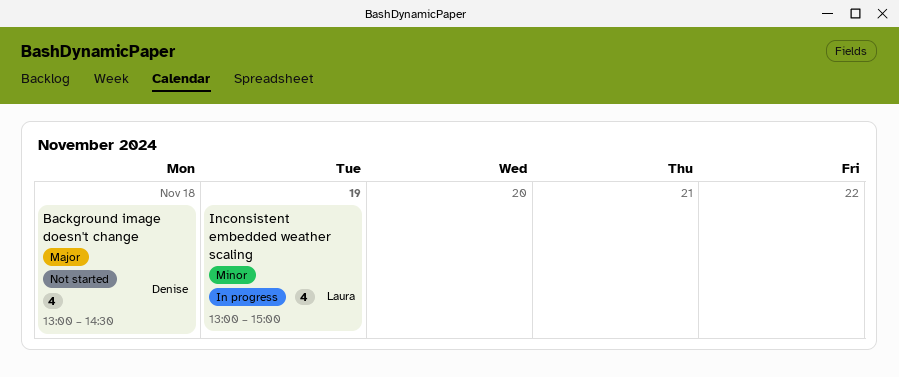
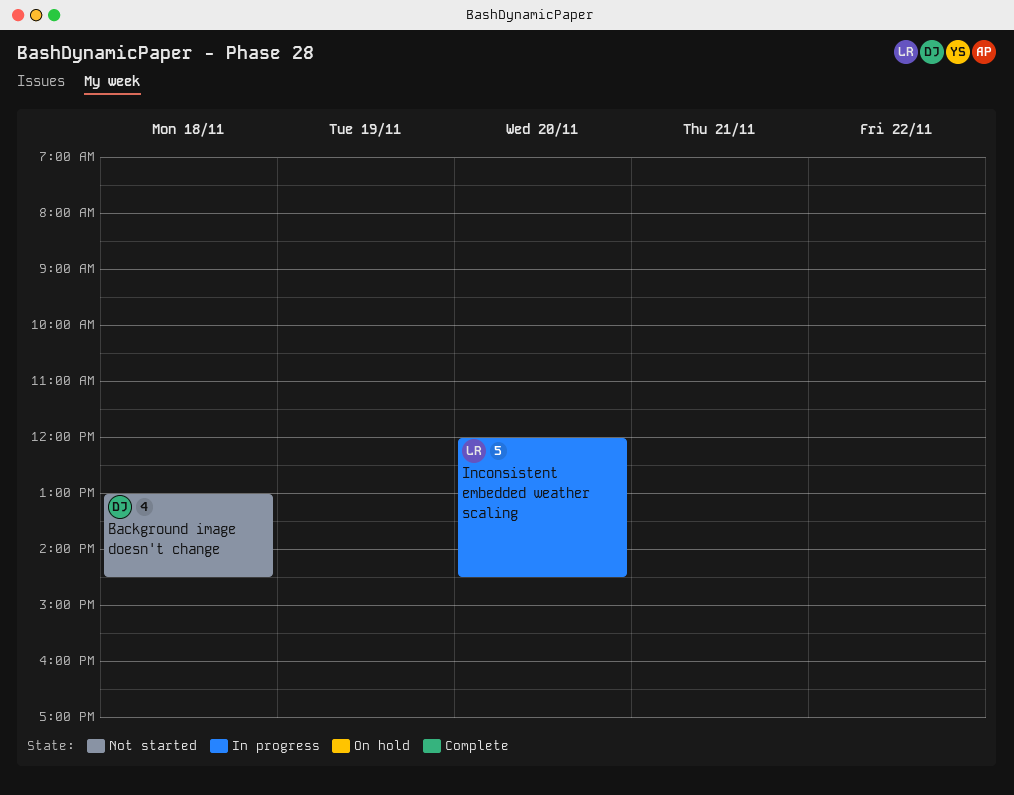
Inconsistent embedded weather scaling, estimate: 4 -> 5
Inconsistent embedded weather scaling, day: Nov 19 -> Nov 20
Inconsistent embedded weather scaling, begins: 13:00 -> 12:00
Inconsistent embedded weather scaling, ends: 15:00 -> 14:30

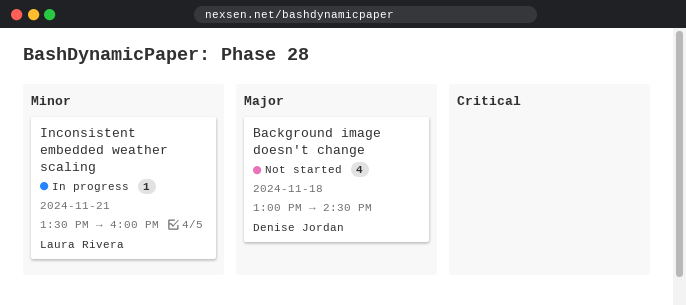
Inconsistent embedded weather scaling, estimate: 5 -> 1
Inconsistent embedded weather scaling, day: Nov 20 -> Nov 21
Inconsistent embedded weather scaling, begins: 12:00 -> 13:30
Inconsistent embedded weather scaling, ends: 14:30 -> 16:00

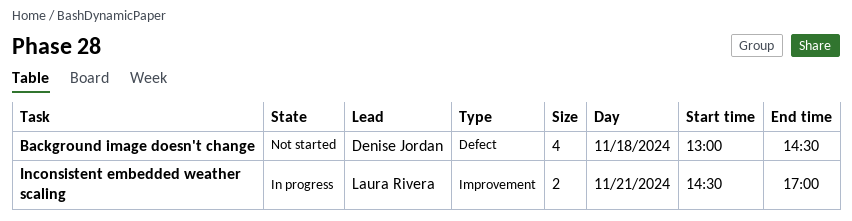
Inconsistent embedded weather scaling, estimate: 1 -> 2
Inconsistent embedded weather scaling, begins: 13:30 -> 14:30
Inconsistent embedded weather scaling, ends: 16:00 -> 17:00

